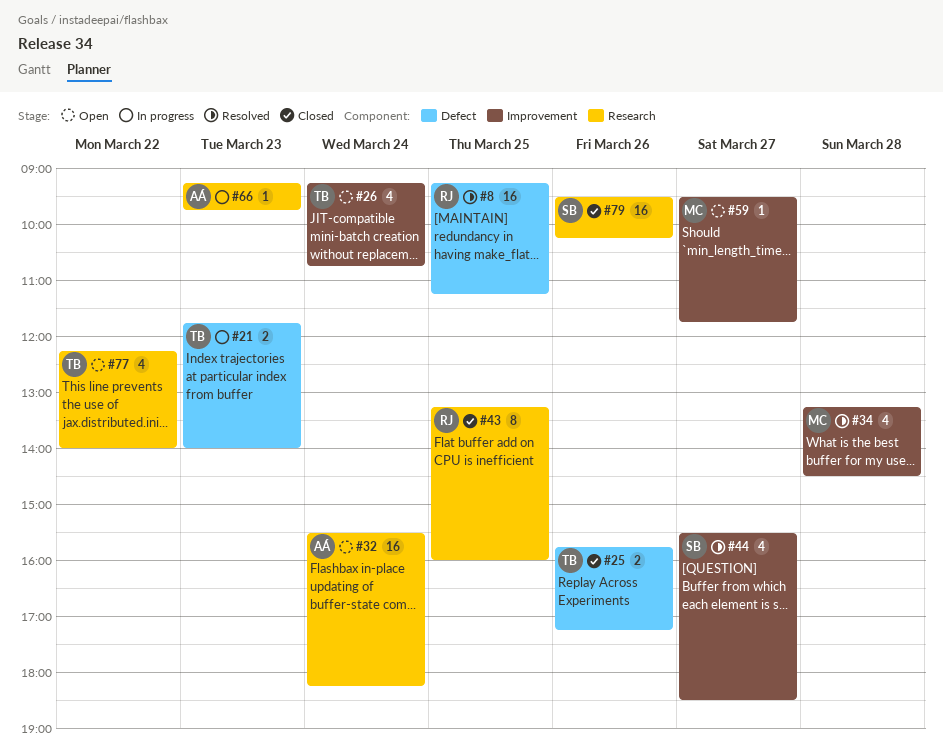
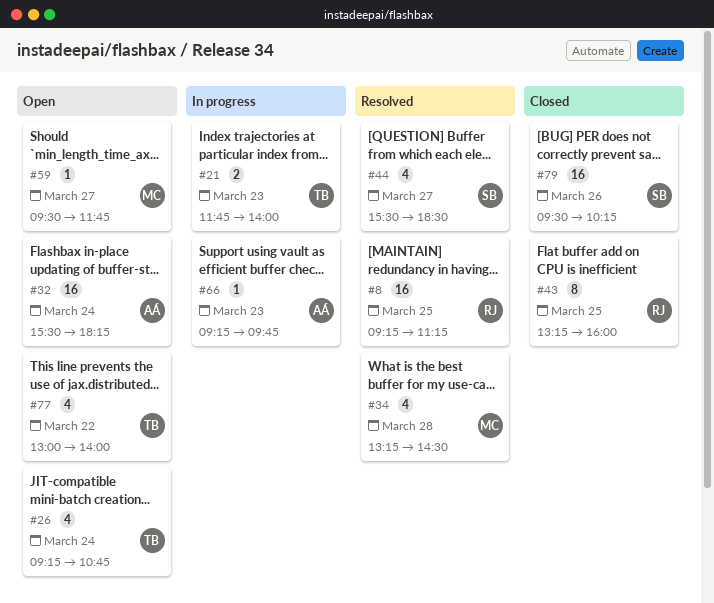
#25: present -> none
#77, begins: 12:15 -> 13:00

